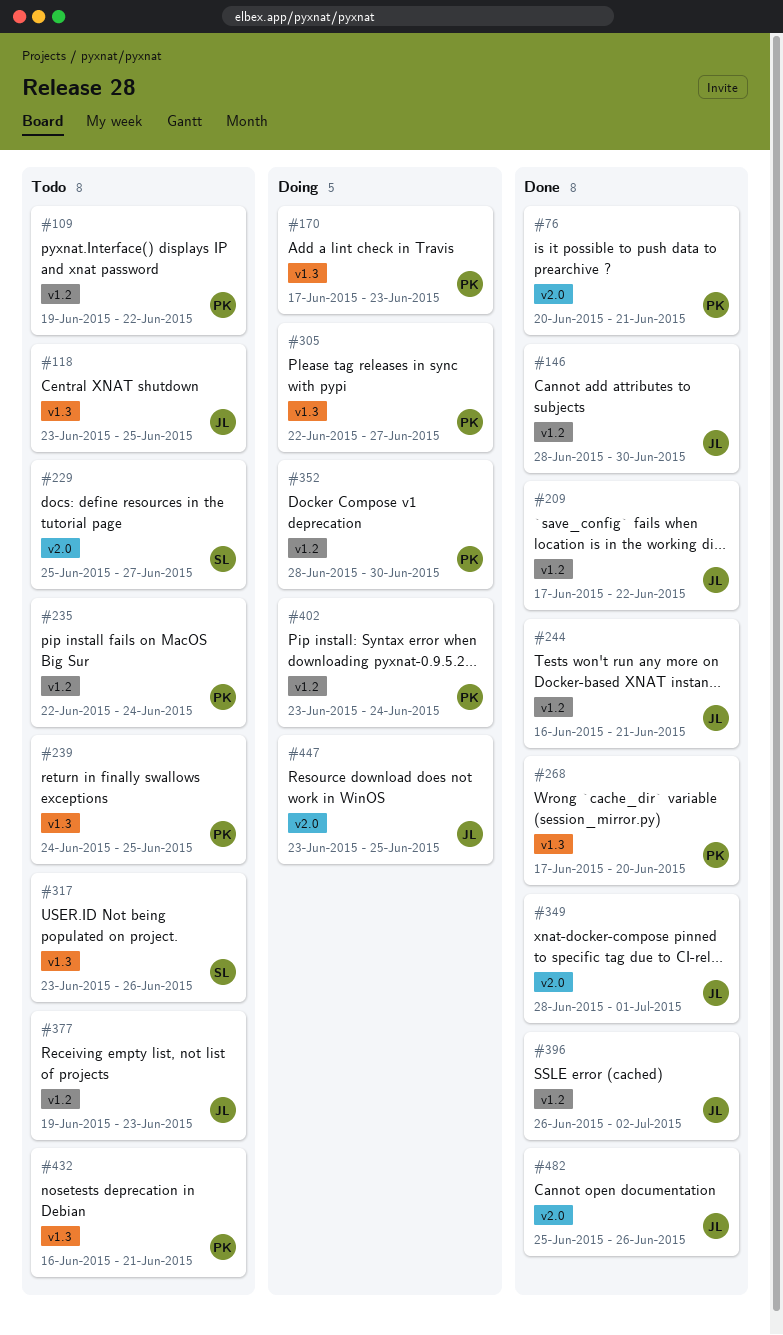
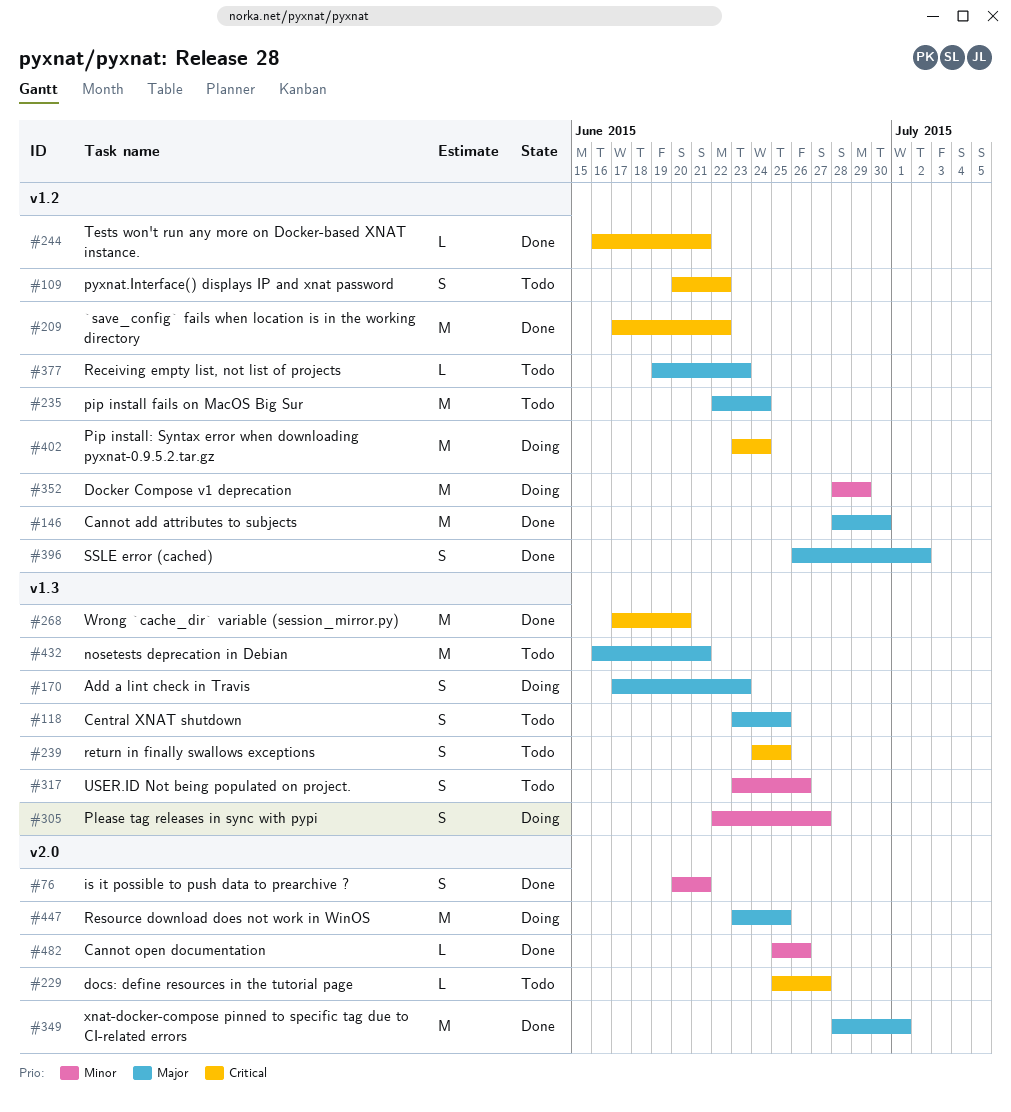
#109, start: Jun 19 -> Jun 20
#352, due: Jun 30 -> Jun 29

